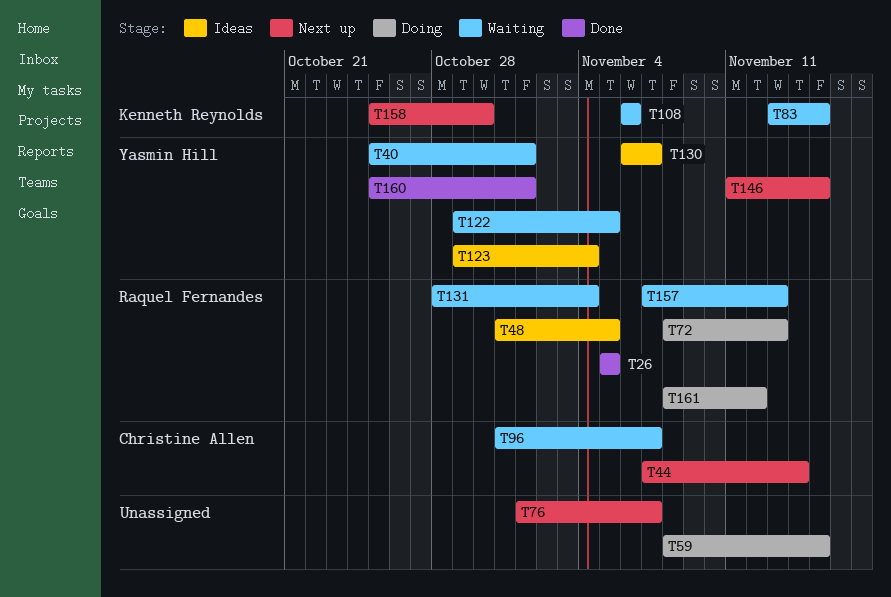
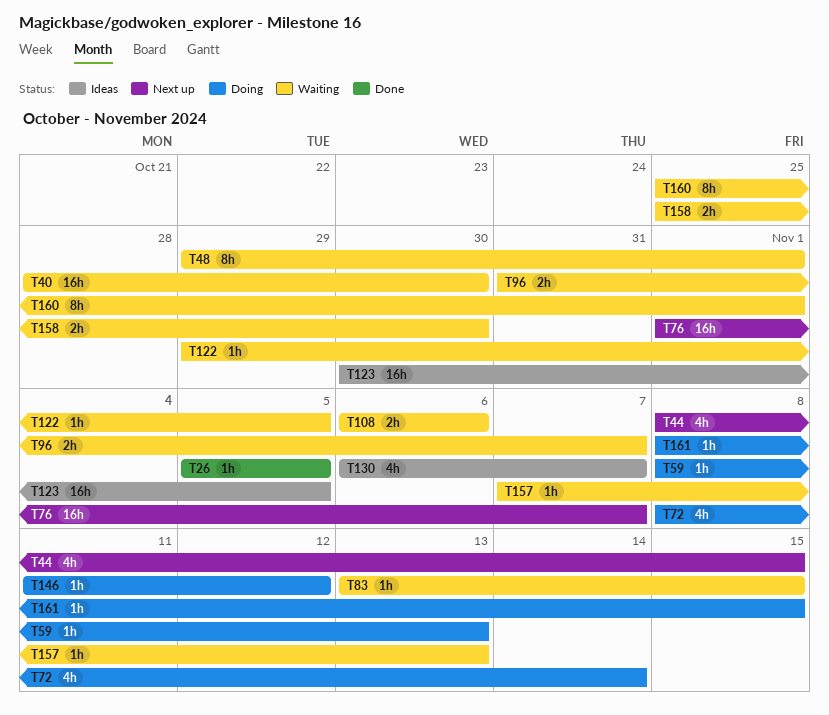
T40, start: Oct 25 -> Oct 28
T40, due: Nov 1 -> Oct 30
T44, start: Nov 7 -> Nov 8
T44, due: Nov 14 -> Nov 15
T48, status: Ideas -> Waiting
T48, start: Oct 31 -> Oct 29
T48, due: Nov 5 -> Nov 1
T59, due: Nov 15 -> Nov 13
T72, due: Nov 13 -> Nov 14
T123, start: Oct 29 -> Oct 30
T123, due: Nov 4 -> Nov 5
T131: present -> none
T146, status: Next up -> Doing
T146, due: Nov 15 -> Nov 12
T158, status: Next up -> Waiting
T160, status: Done -> Waiting
T161, due: Nov 12 -> Nov 15

